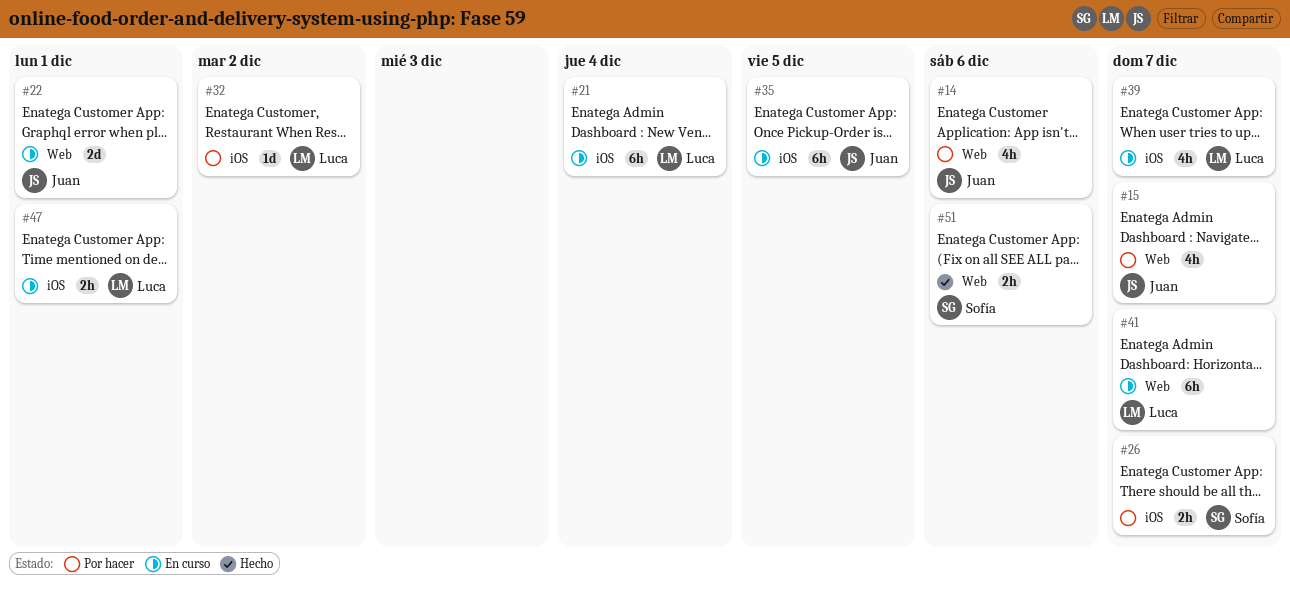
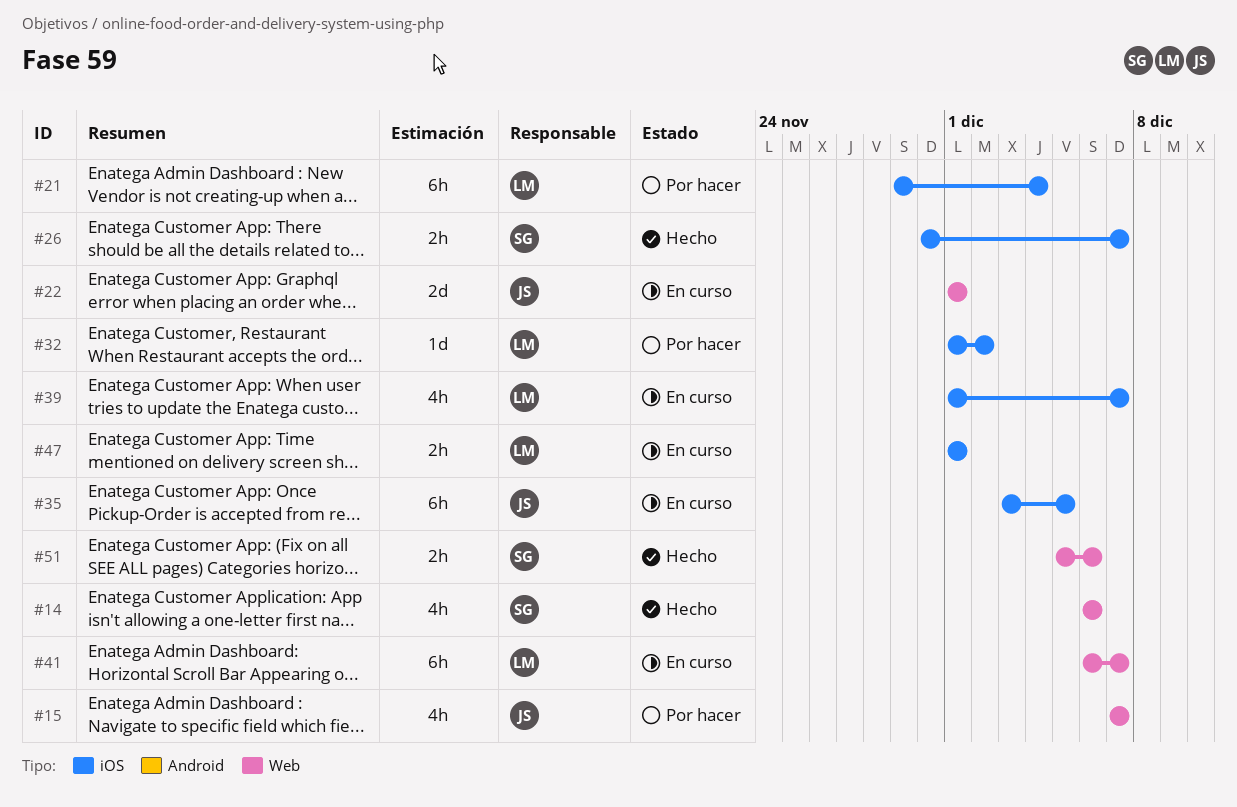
#14, status: Por hacer -> Hecho
#14, owner: Juan -> Sofía
#21, status: En curso -> Por hacer
#26, status: Por hacer -> Hecho

